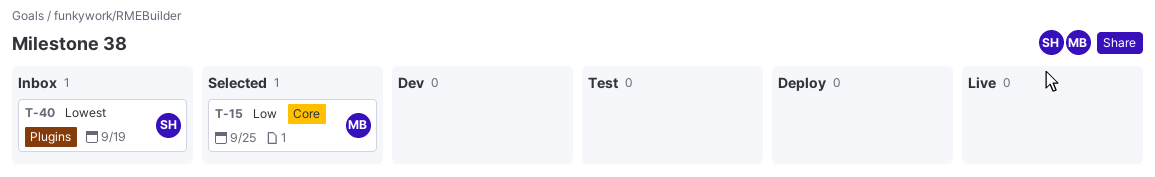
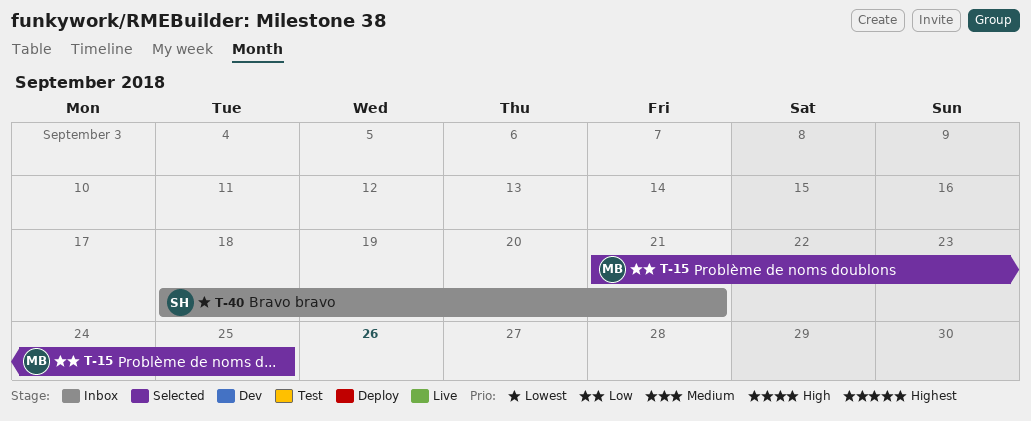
T-40, due: Sep 19 -> Sep 21

